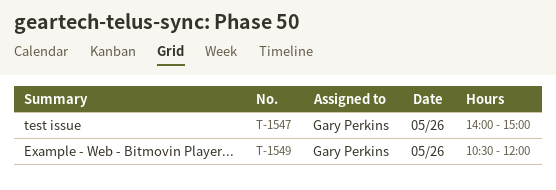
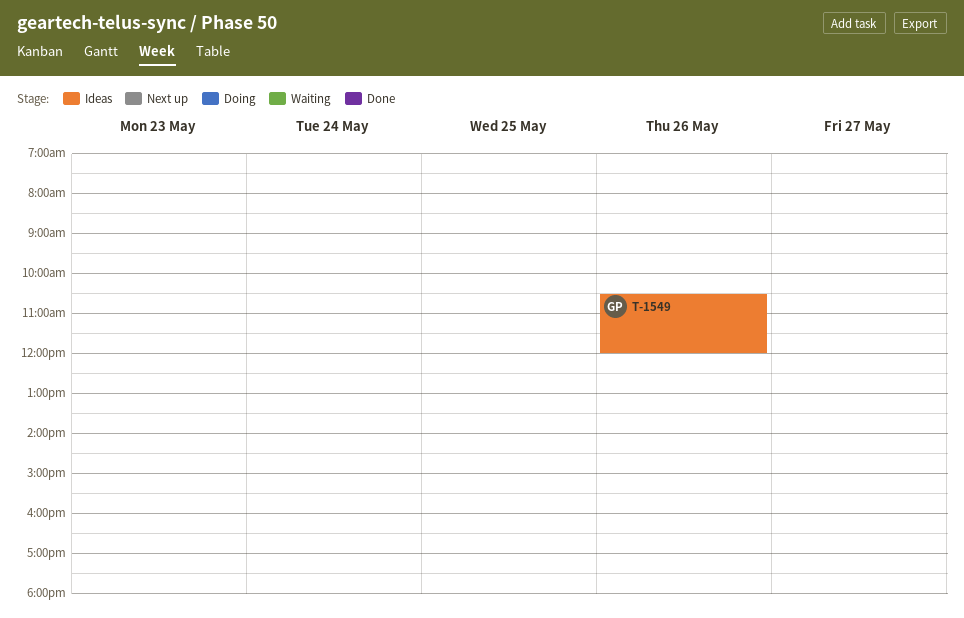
T-1547: present -> none

